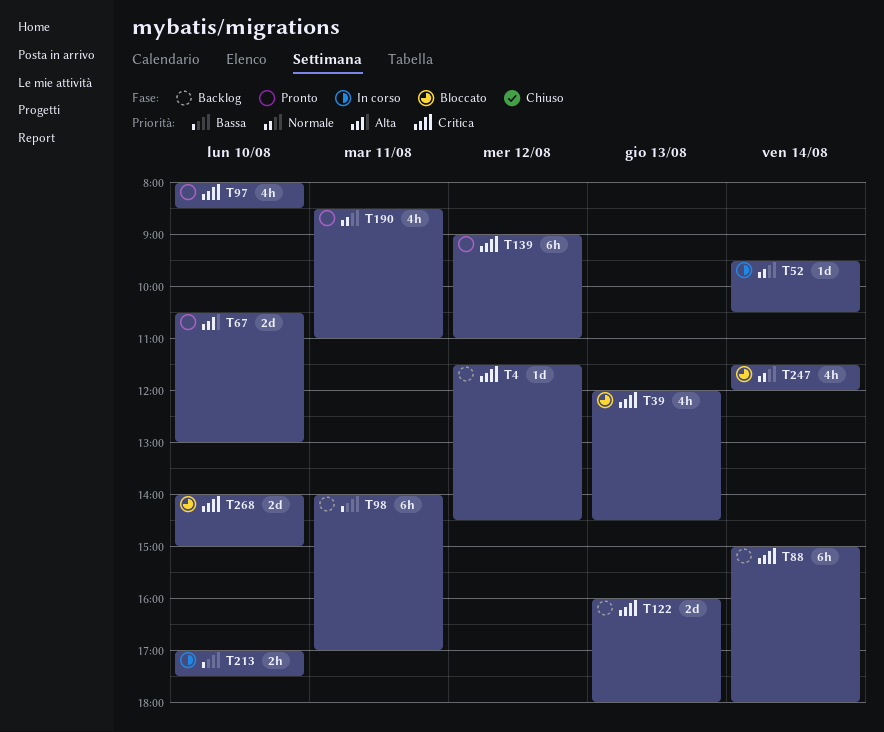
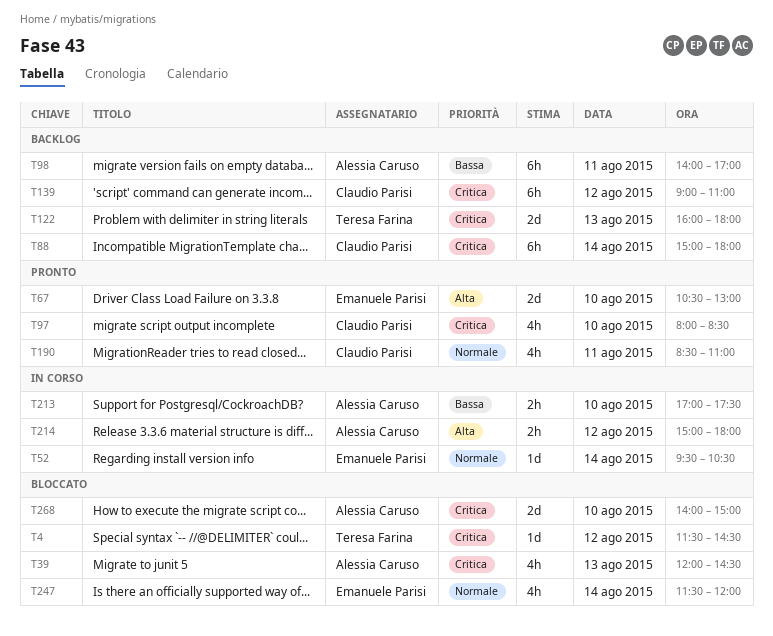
T4, status: Backlog -> Bloccato
T139, status: Pronto -> Backlog
T214: none -> present

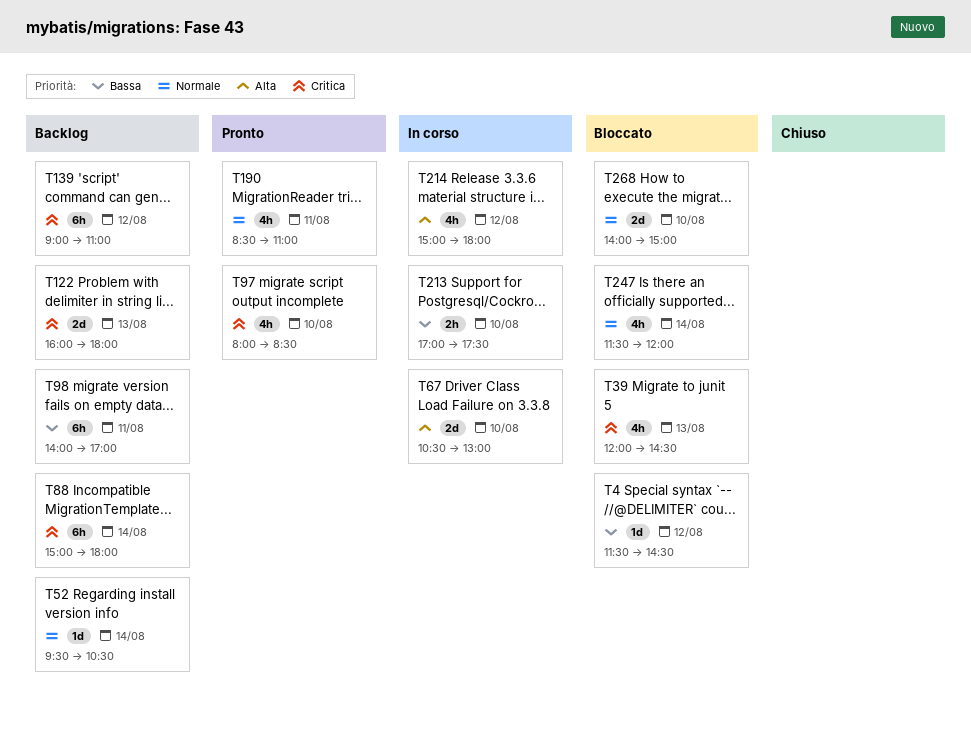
T4, priority: Critica -> Bassa
T52, status: In corso -> Backlog
T67, status: Pronto -> In corso
T214, estimate: 2h -> 4h
T268, priority: Critica -> Normale

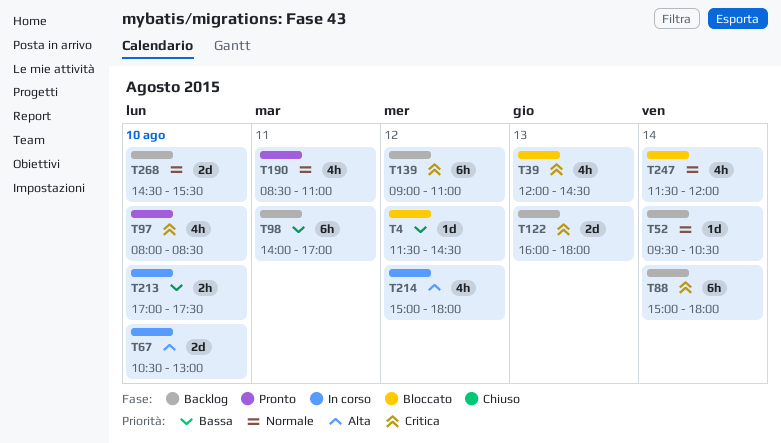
T268, status: Bloccato -> Backlog
T268, begins: 14:00 -> 14:30
T268, ends: 15:00 -> 15:30

